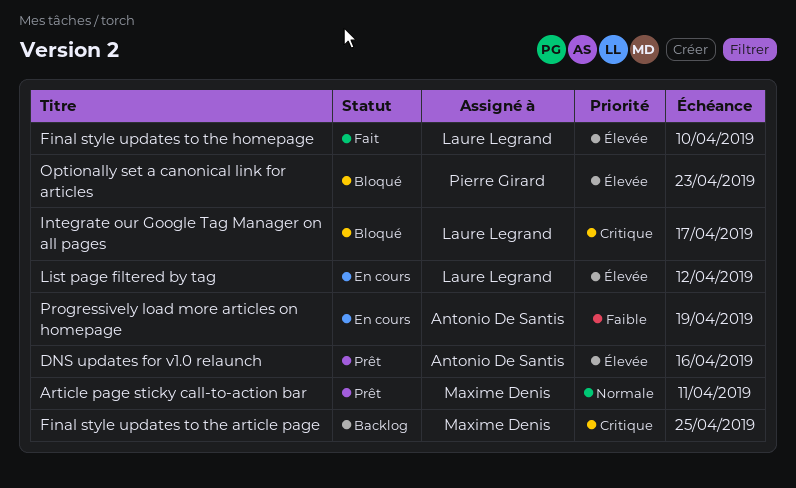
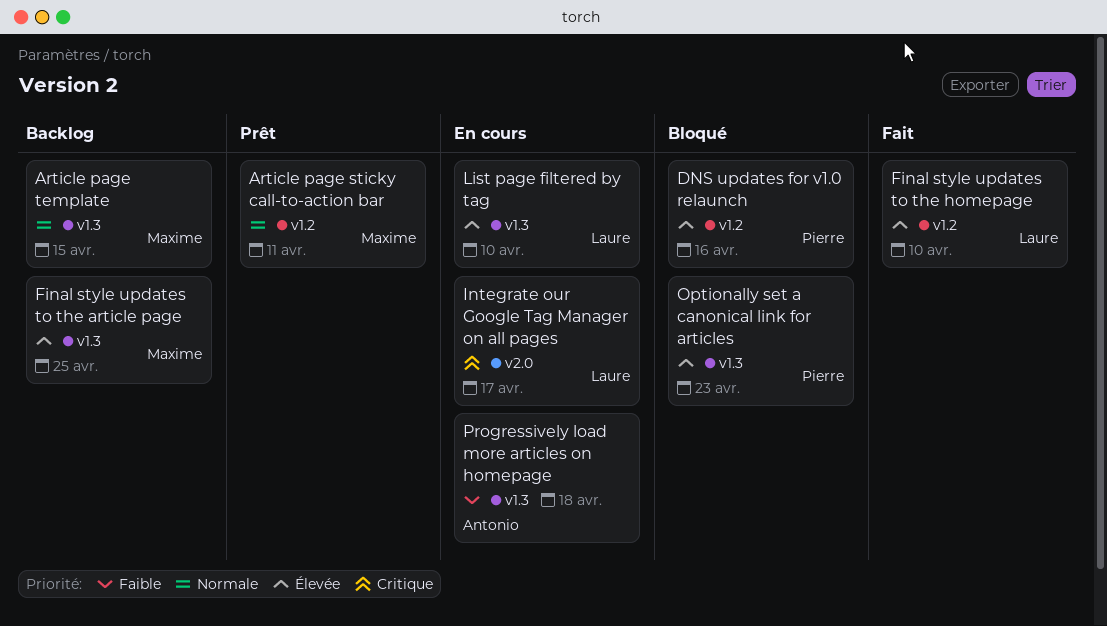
Article page template: none -> present
DNS updates for v1.0 relaunch, status: Prêt -> Bloqué
DNS updates for v1.0 relaunch, owner: Antonio De Santis -> Pierre Girard
Final style updates to the article page, priority: Critique -> Élevée
Integrate our Google Tag Manager on all pages, status: Bloqué -> En cours
List page filtered by tag, due: Apr 12 -> Apr 10
Progressively load more articles on homepage, due: Apr 19 -> Apr 18

